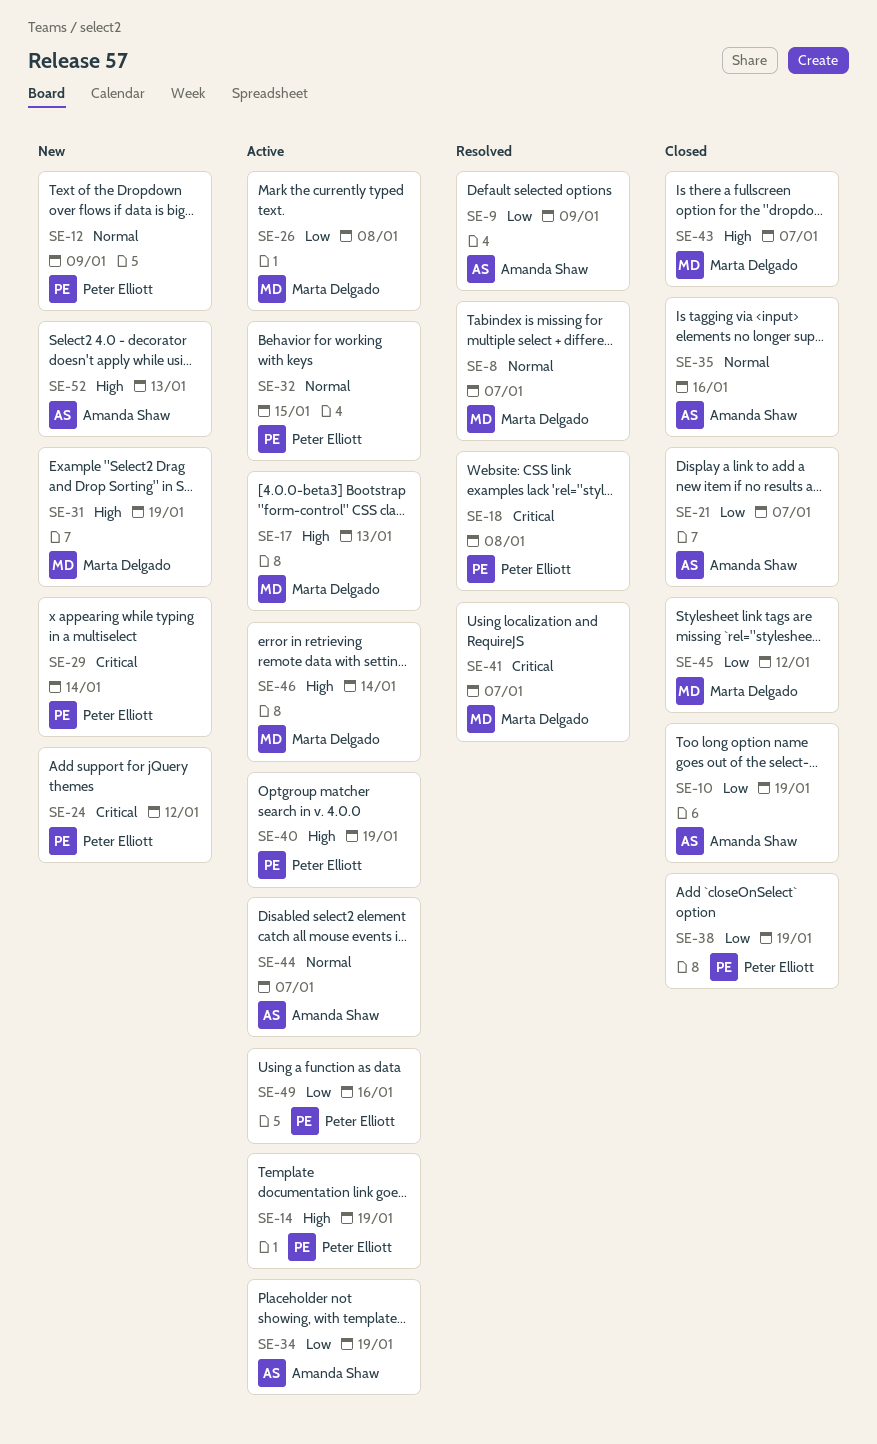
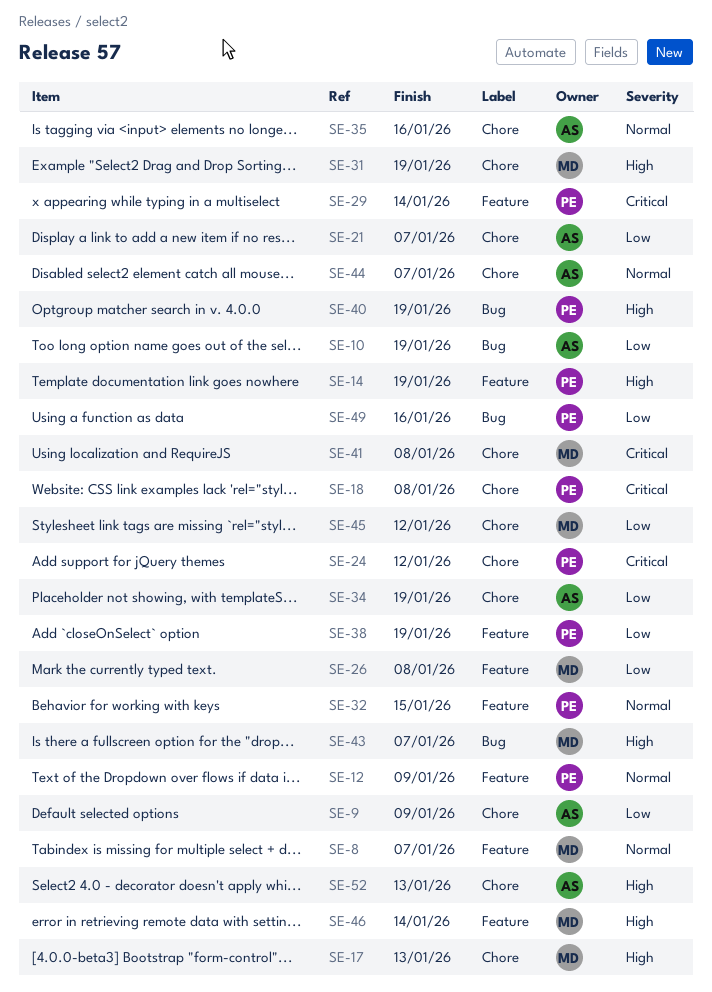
SE-41, due: Jan 7 -> Jan 8

